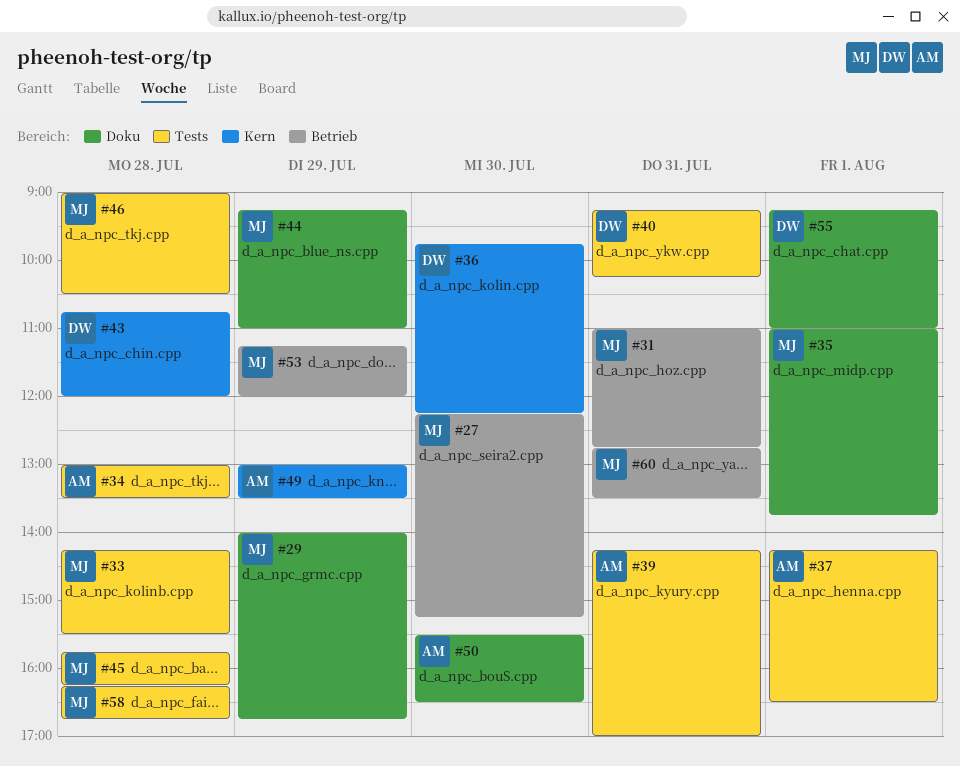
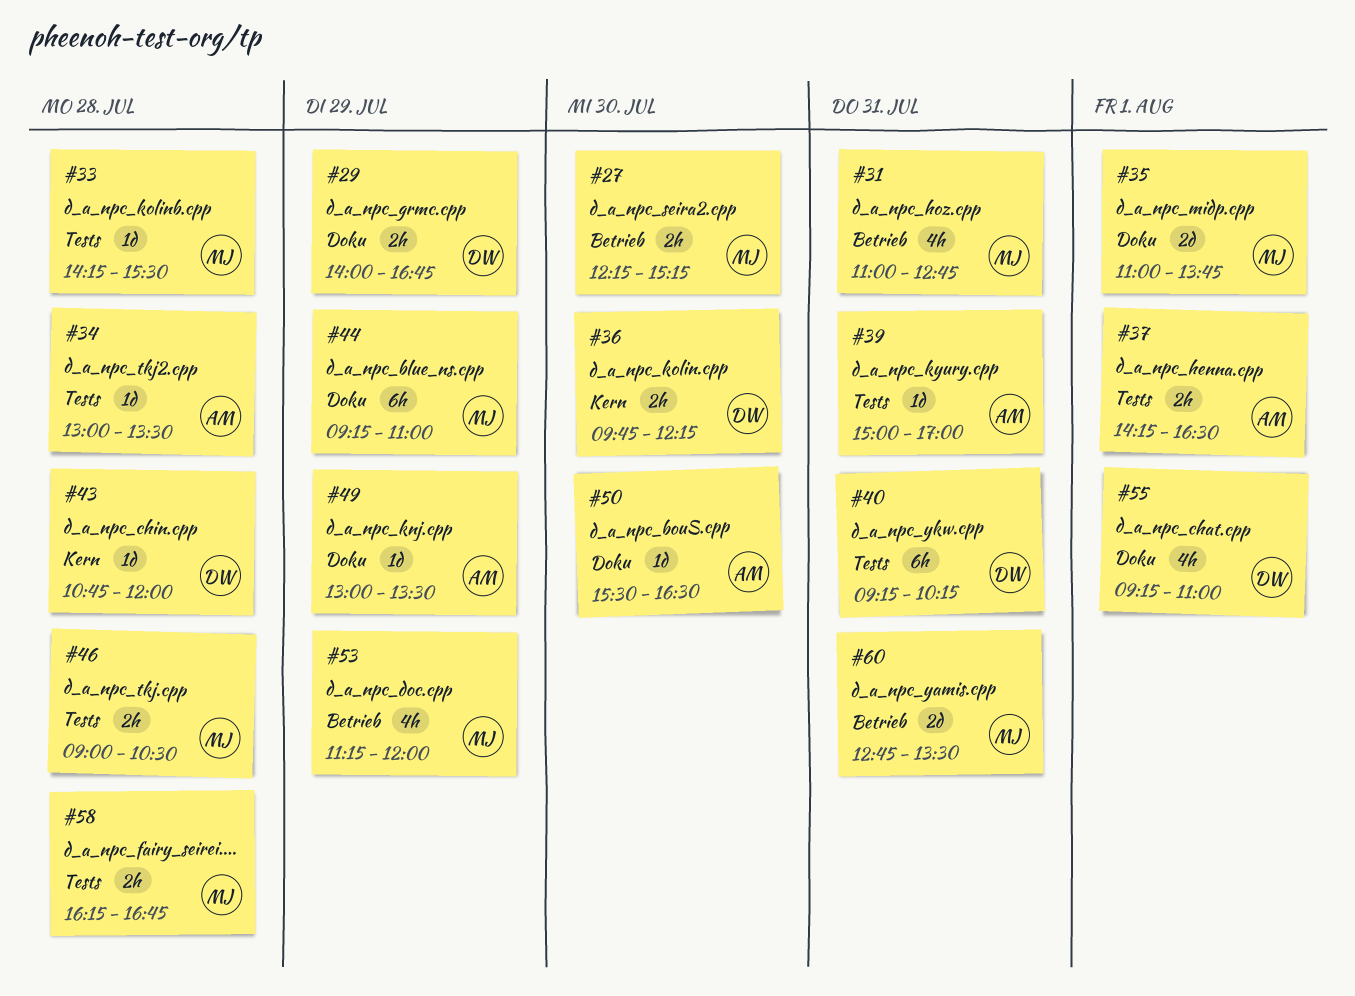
#29, owner: MJ -> DW
#39, begins: 14:15 -> 15:00
#45: present -> none
#49, label: Kern -> Doku

